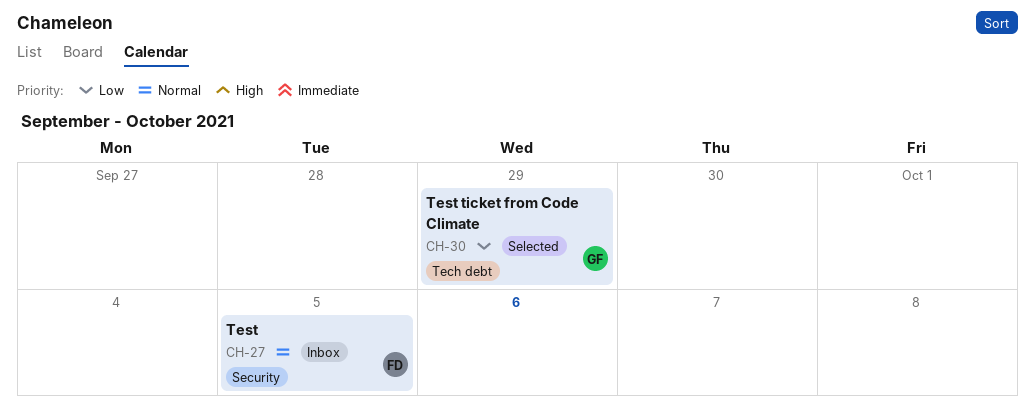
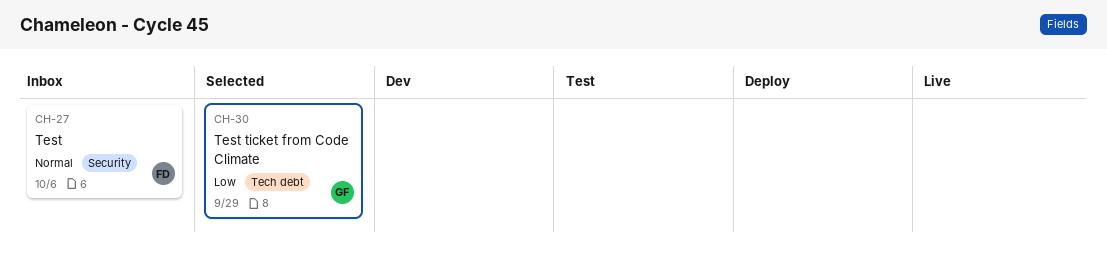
CH-27, due: Oct 5 -> Oct 6

